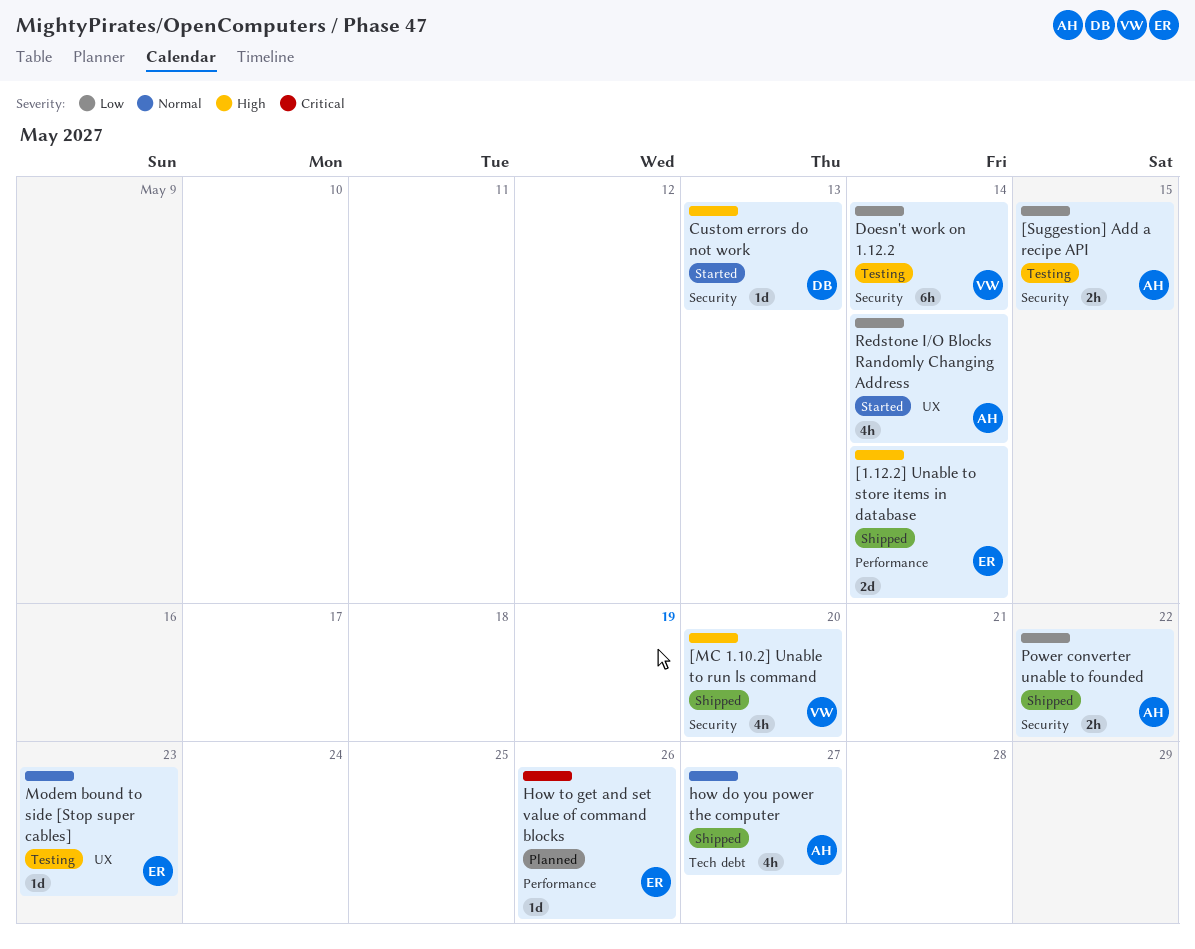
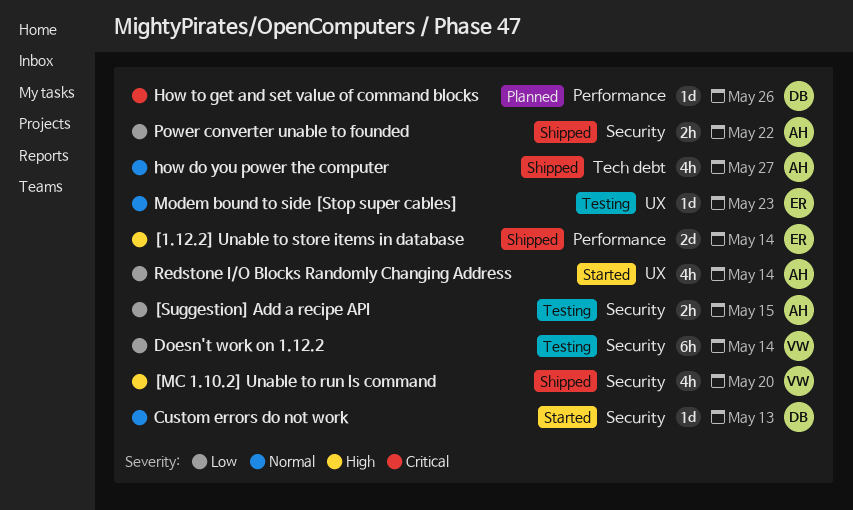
Custom errors do not work, priority: High -> Normal
How to get and set value of command blocks, owner: ER -> DB

